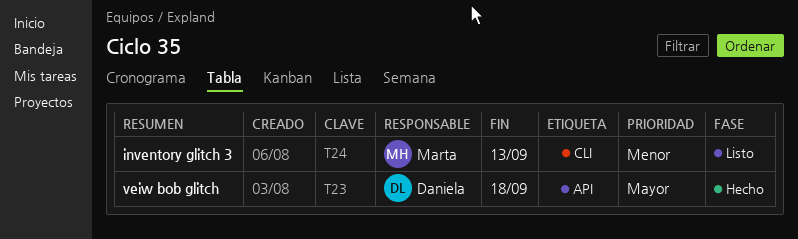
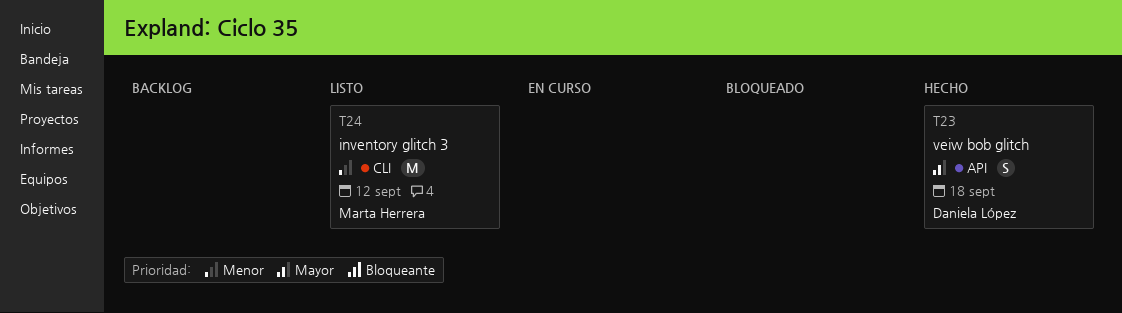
T24, due: Sep 13 -> Sep 12

